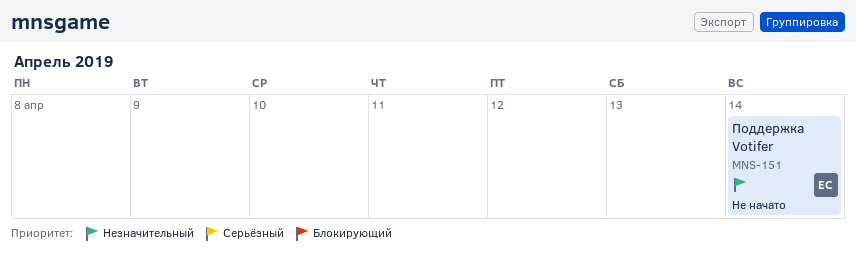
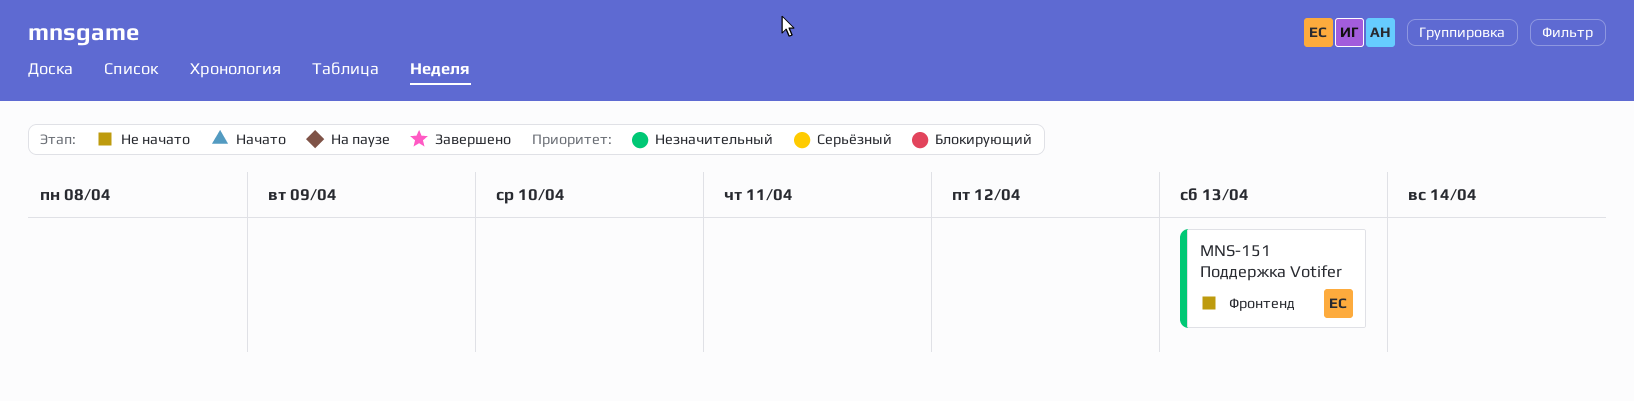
MNS-151, due: Apr 14 -> Apr 13

